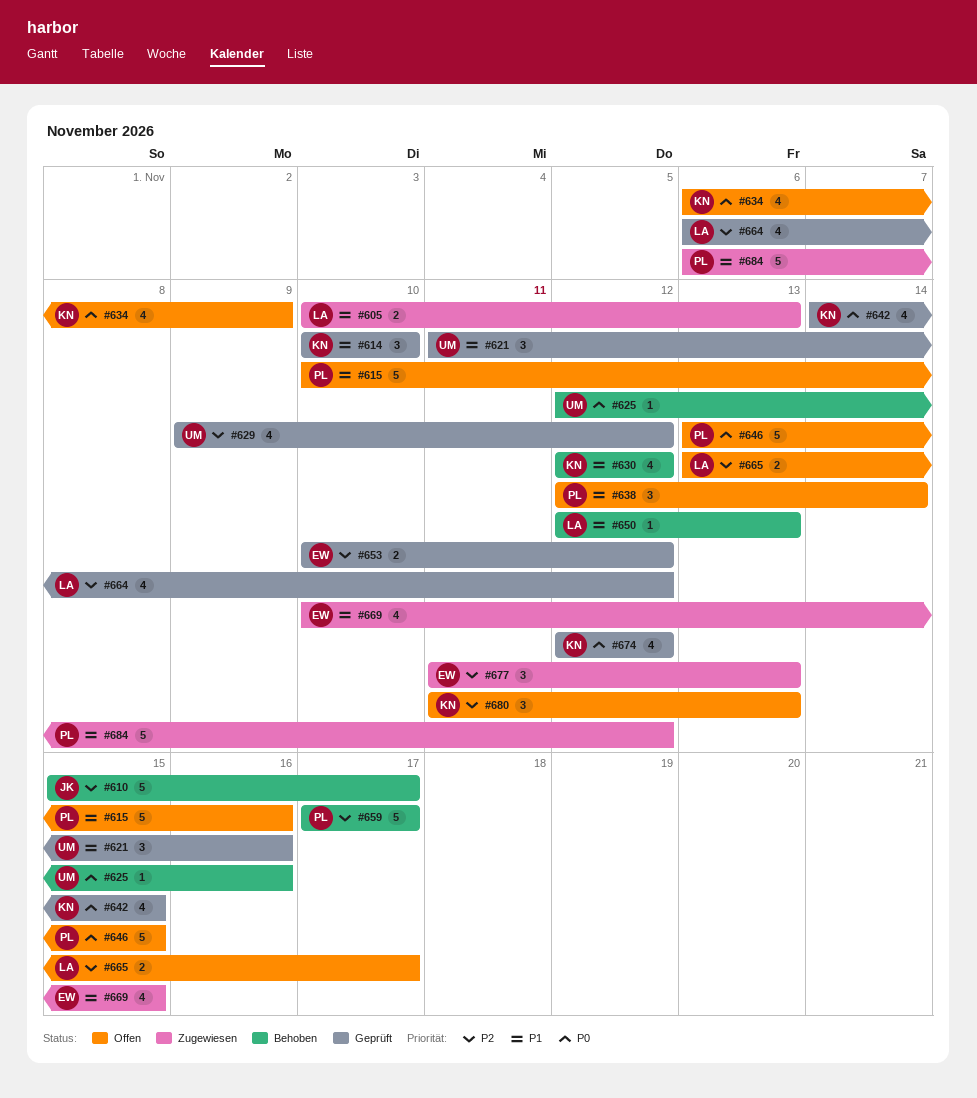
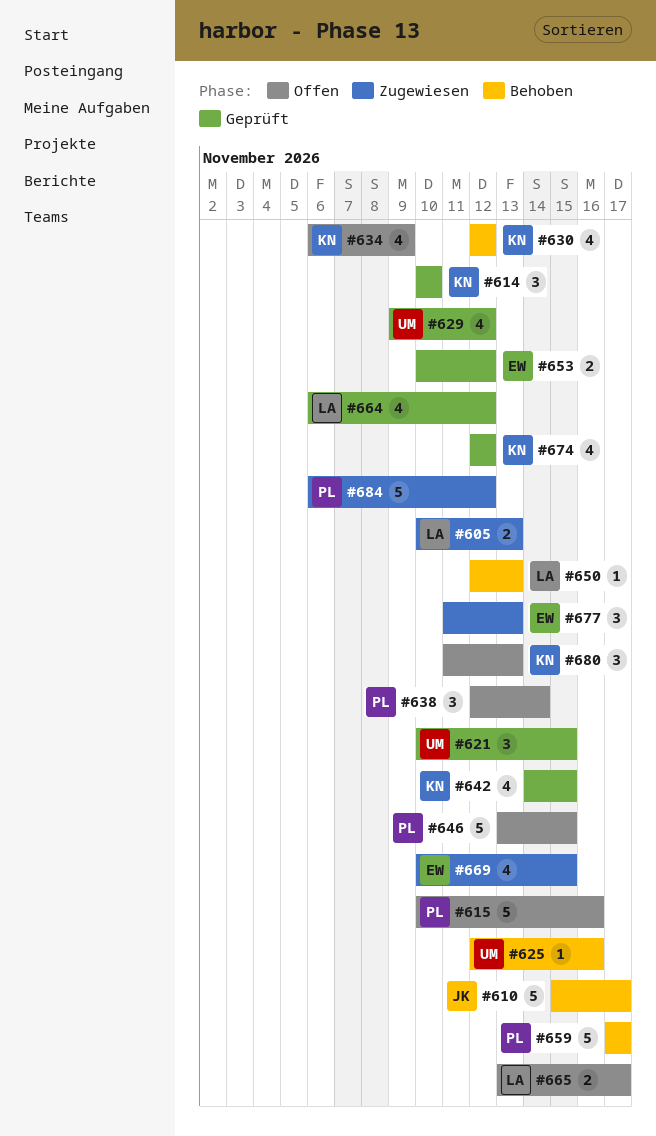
#621, start: Nov 11 -> Nov 10
#621, due: Nov 16 -> Nov 15

